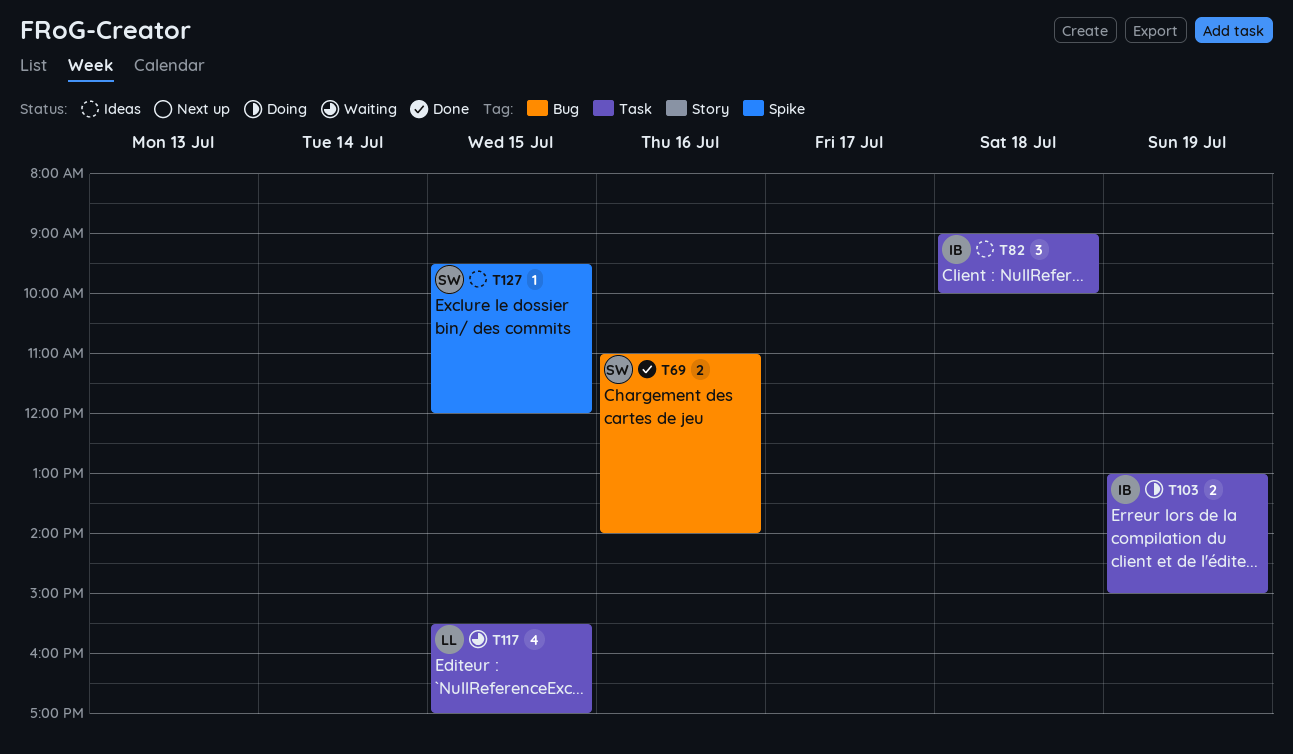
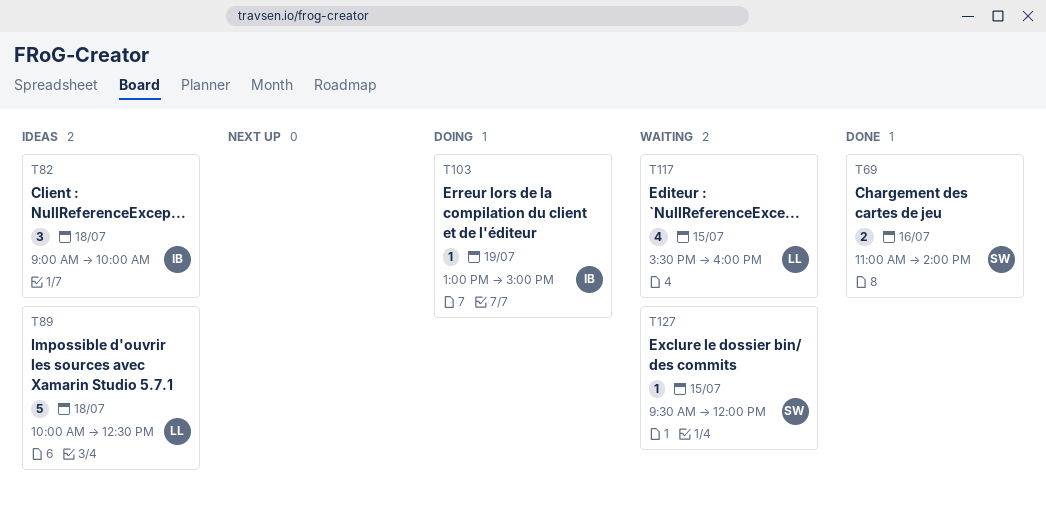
T89: none -> present
T103, estimate: 2 -> 1
T117, ends: 17:00 -> 16:00
T127, status: Ideas -> Waiting

